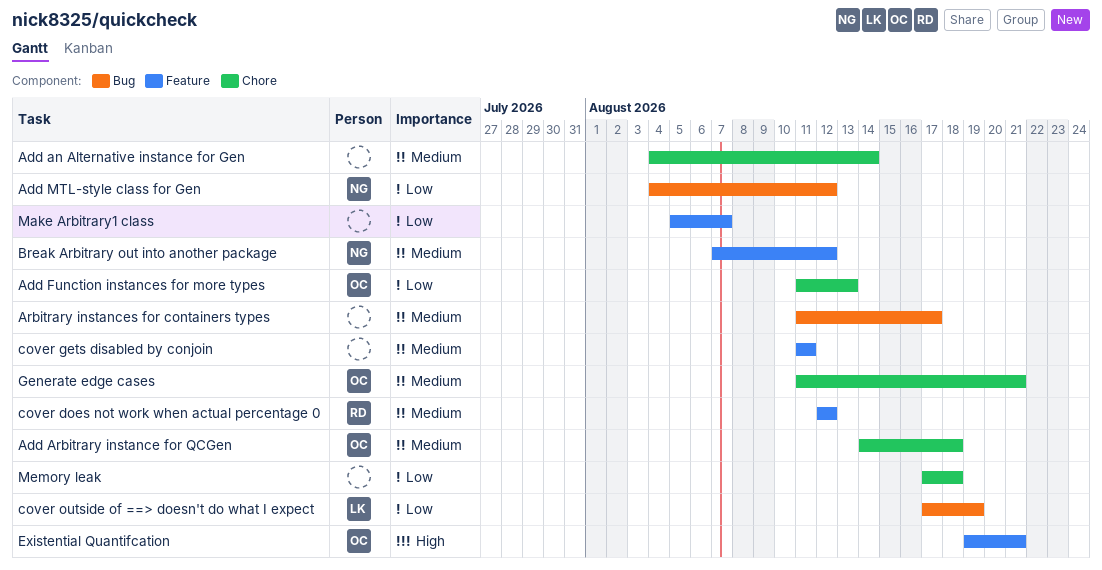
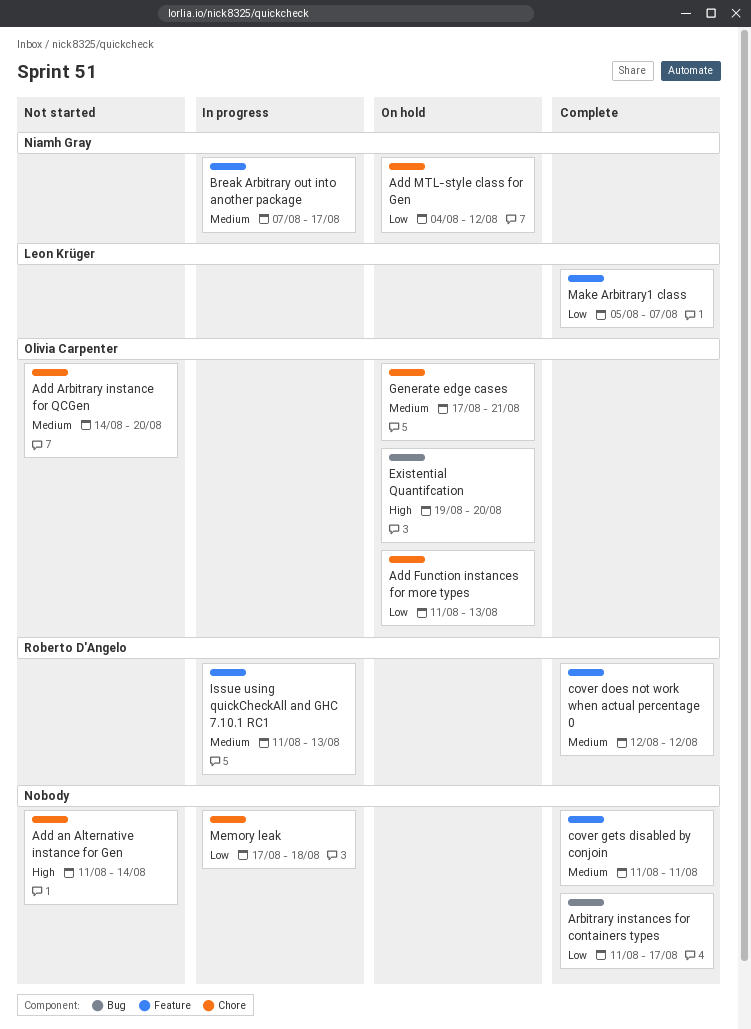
Add an Alternative instance for Gen, priority: Medium -> High
Add an Alternative instance for Gen, start: Aug 4 -> Aug 11
Add Arbitrary instance for QCGen, due: Aug 18 -> Aug 20
Add MTL-style class for Gen, label: Bug -> Chore
Arbitrary instances for containers types, priority: Medium -> Low
Break Arbitrary out into another package, due: Aug 12 -> Aug 17
cover outside of ==> doesn't do what I expect: present -> none
Existential Quantifcation, label: Feature -> Bug
Existential Quantifcation, due: Aug 21 -> Aug 20
Generate edge cases, start: Aug 11 -> Aug 17
Issue using quickCheckAll and GHC 7.10.1 RC1: none -> present
Make Arbitrary1 class, owner: none -> Leon Krüger

